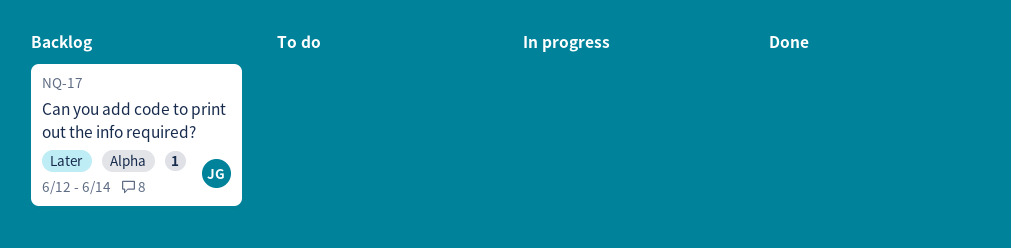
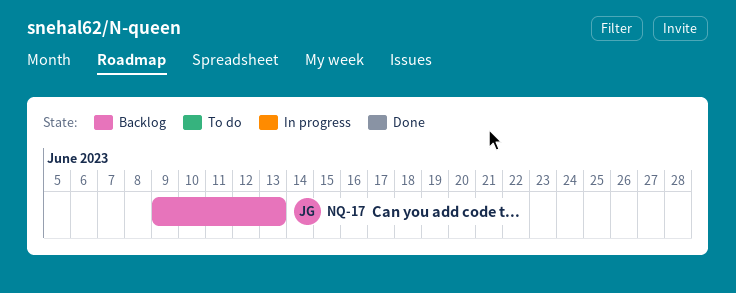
NQ-17, start: Jun 12 -> Jun 9
NQ-17, due: Jun 14 -> Jun 13

